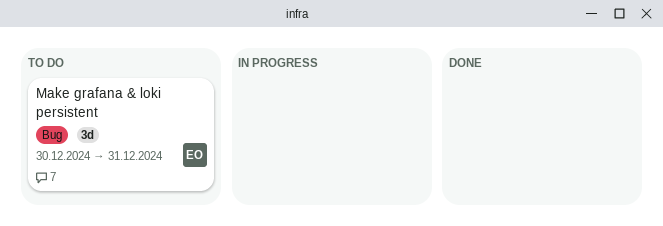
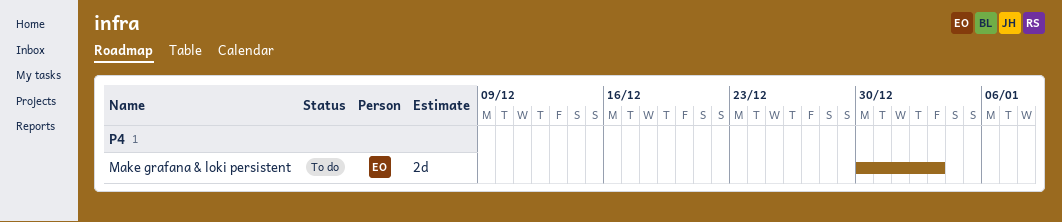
Make grafana & loki persistent, estimate: 3d -> 2d
Make grafana & loki persistent, due: Dec 31 -> Jan 3

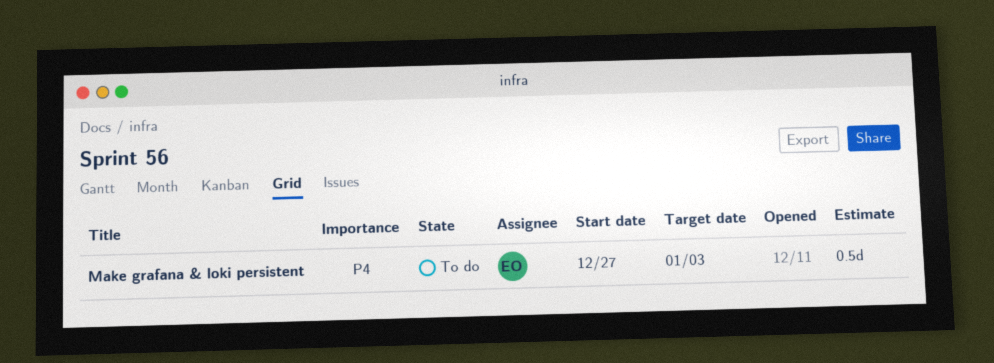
Make grafana & loki persistent, estimate: 2d -> 0.5d
Make grafana & loki persistent, start: Dec 30 -> Dec 27

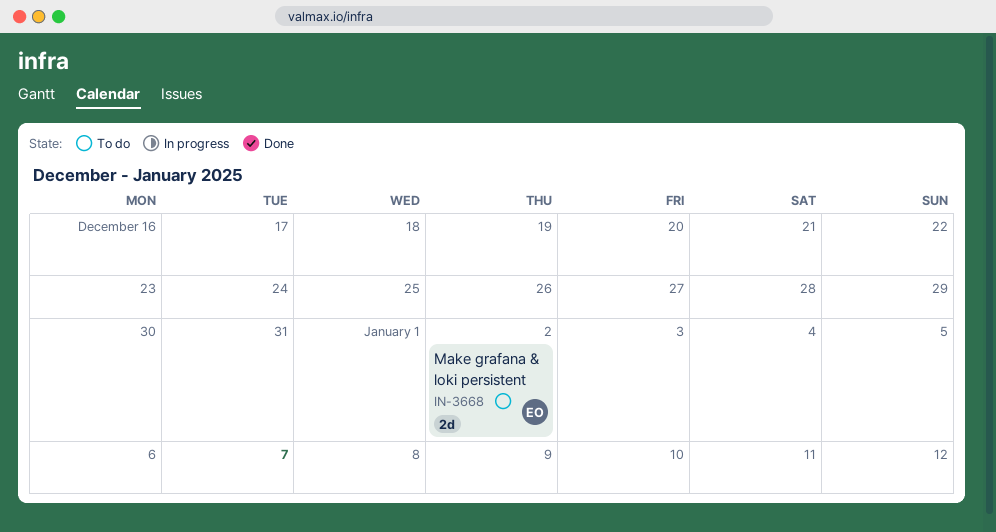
Make grafana & loki persistent, estimate: 0.5d -> 2d
Make grafana & loki persistent, due: Jan 3 -> Jan 2

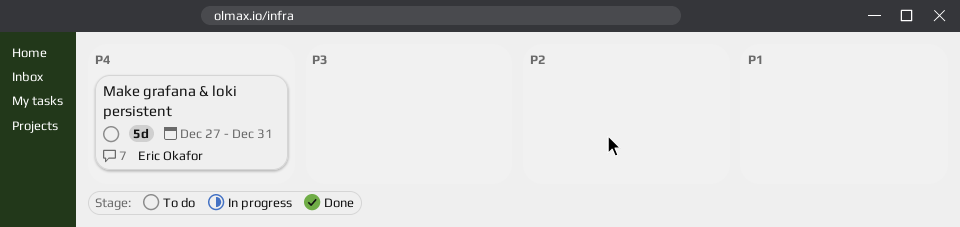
Make grafana & loki persistent, estimate: 2d -> 5d
Make grafana & loki persistent, due: Jan 2 -> Dec 31

